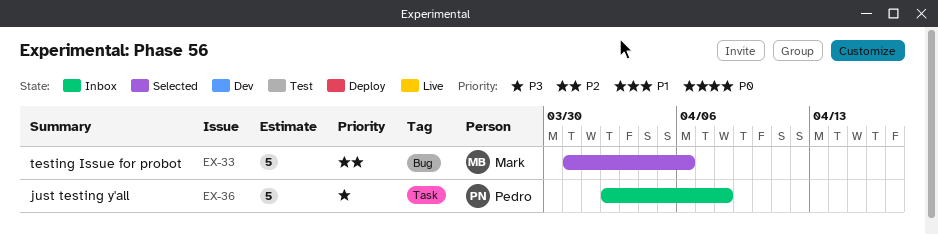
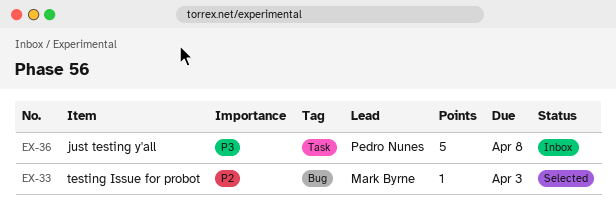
EX-33, estimate: 5 -> 1
EX-33, due: Apr 6 -> Apr 3

